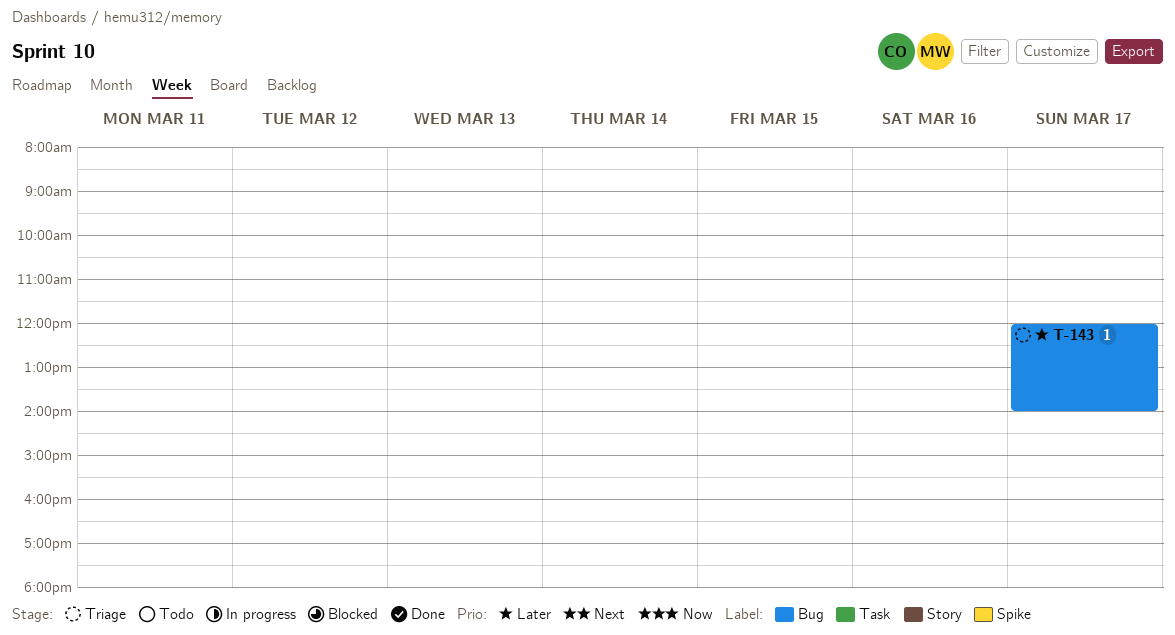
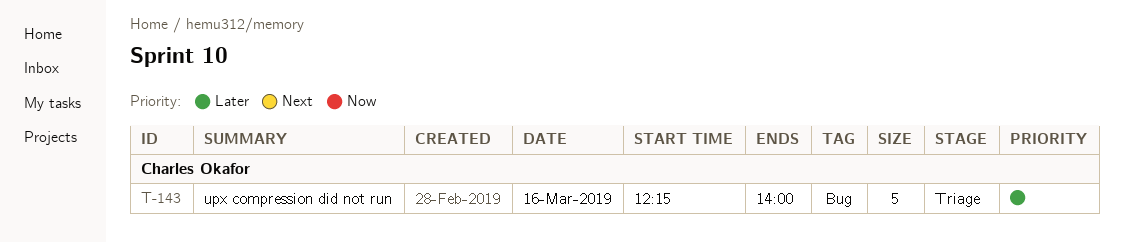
T-143, estimate: 1 -> 5
T-143, day: Mar 17 -> Mar 16
T-143, begins: 12:00 -> 12:15

